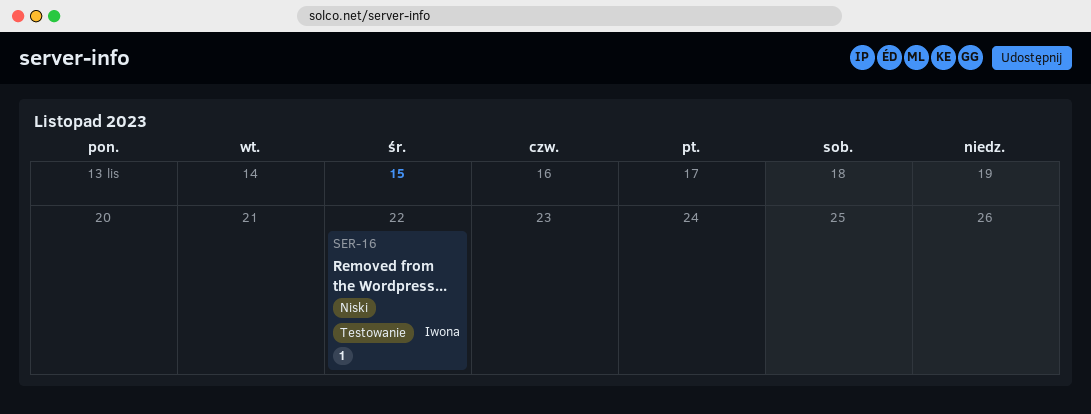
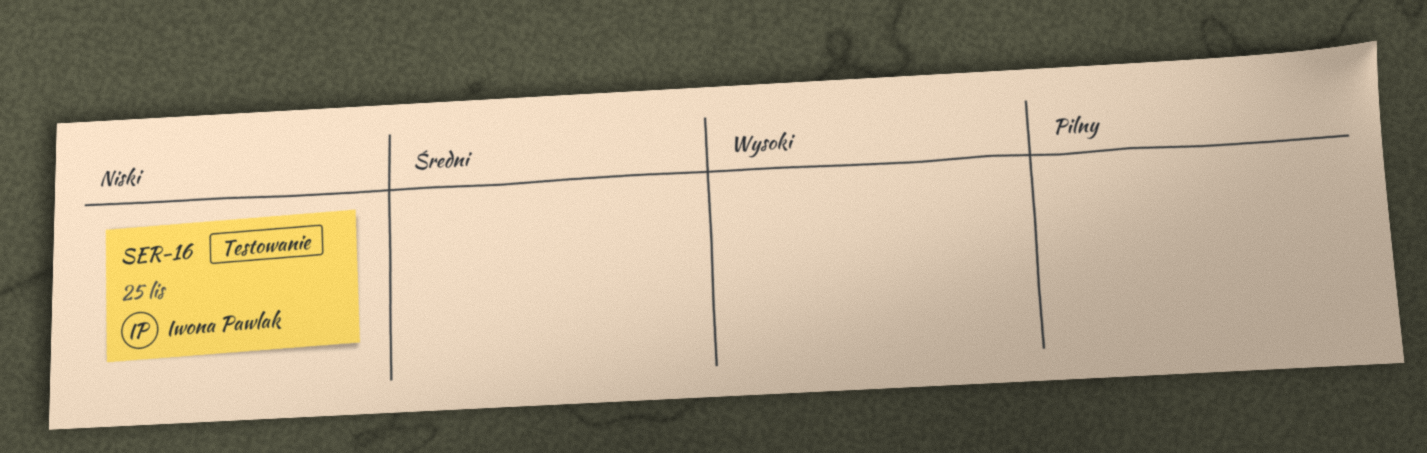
SER-16, due: Nov 22 -> Nov 25

